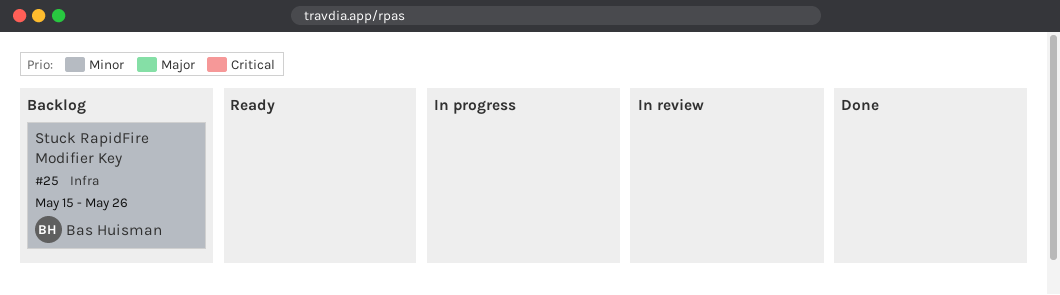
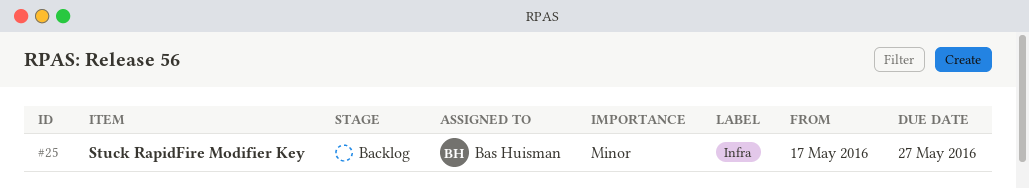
#25, start: May 15 -> May 17
#25, due: May 26 -> May 27

